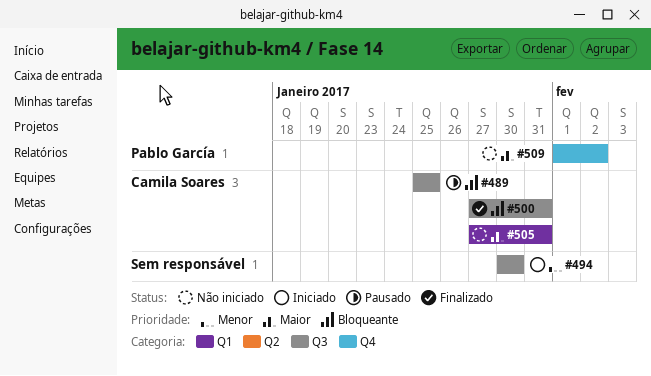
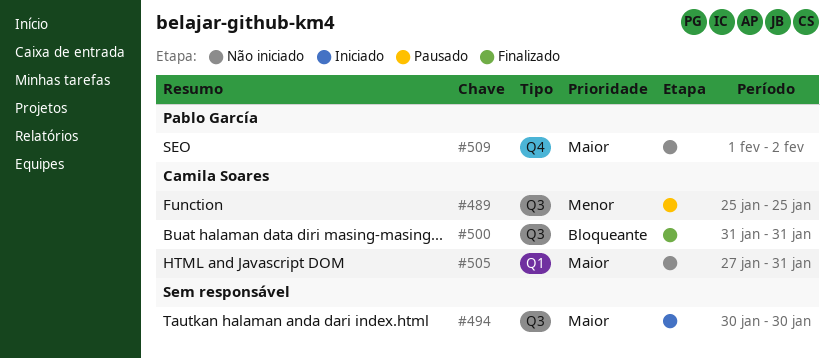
#489, priority: Bloqueante -> Menor
#494, priority: Menor -> Maior
#500, start: Jan 27 -> Jan 31

